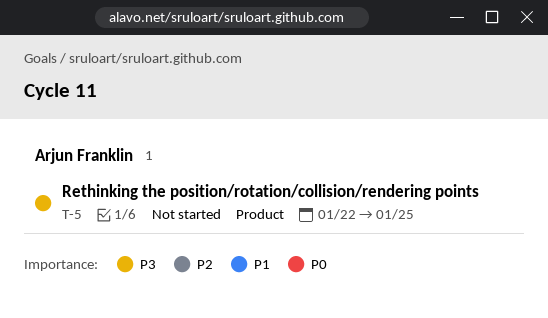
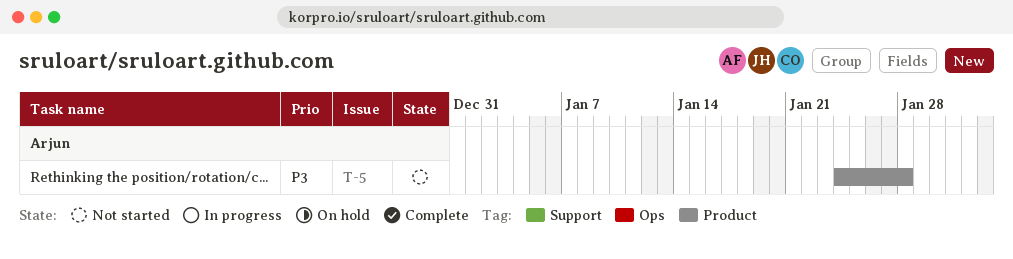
T-5, start: Jan 22 -> Jan 24
T-5, due: Jan 25 -> Jan 28

